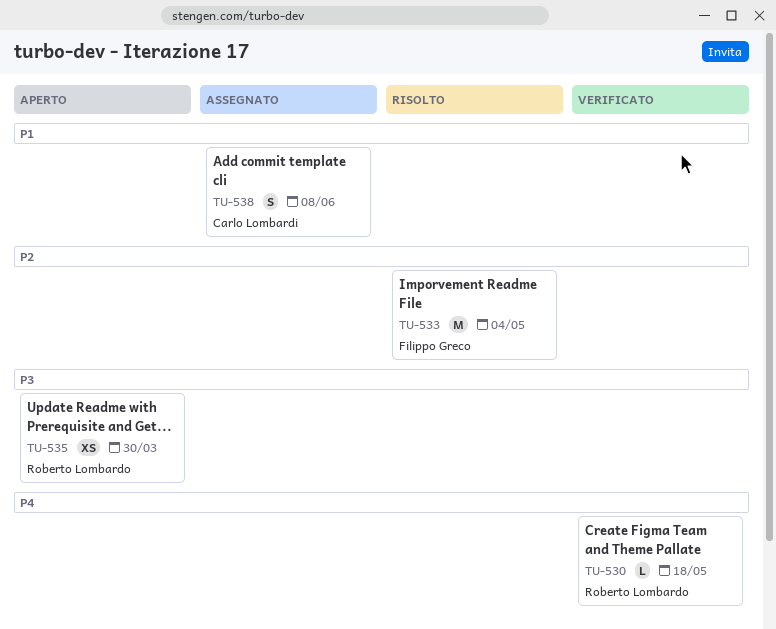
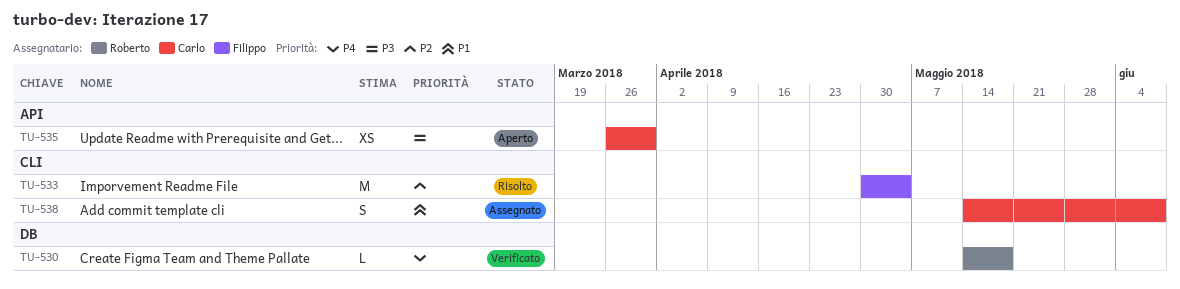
TU-535, owner: Roberto Lombardo -> Carlo Lombardi

